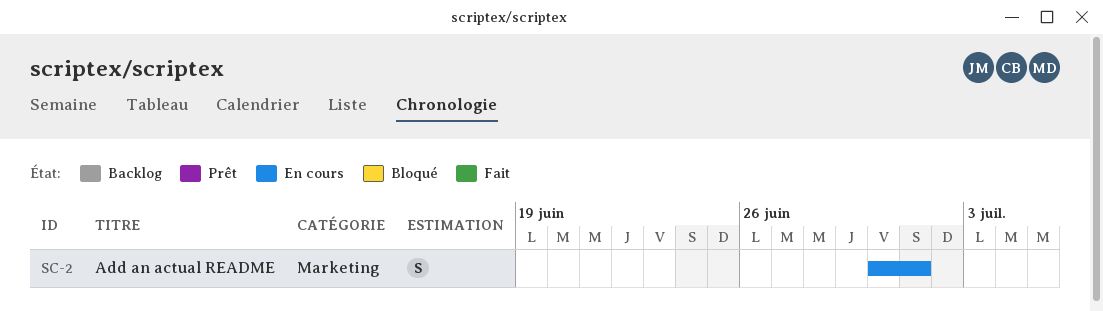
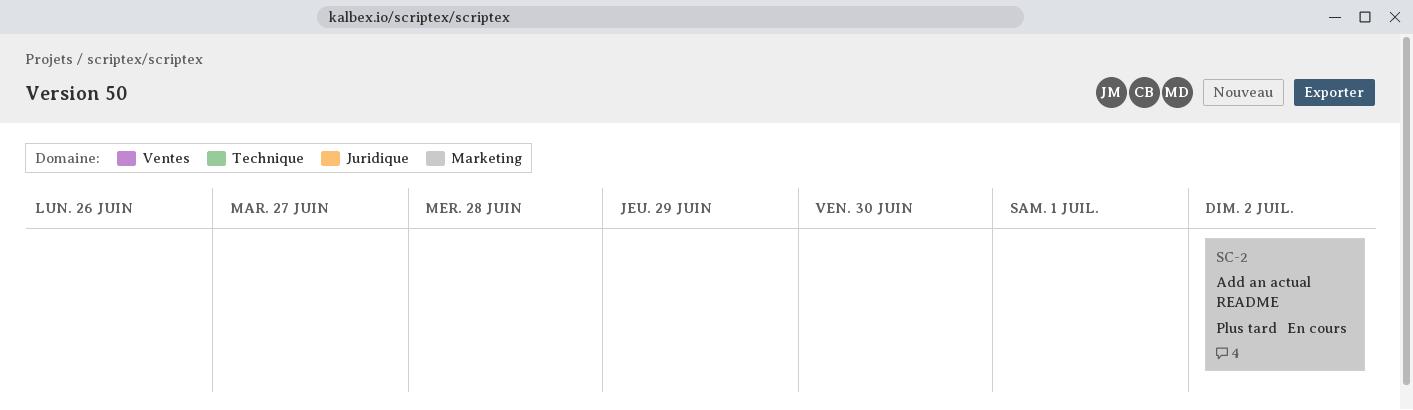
SC-2, due: Jul 1 -> Jul 2

